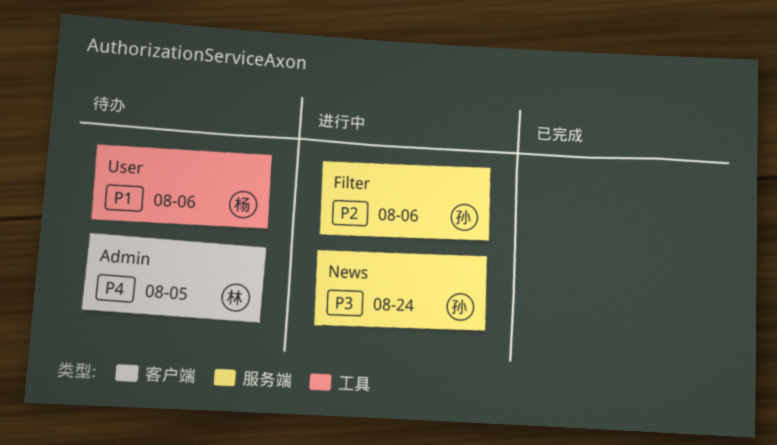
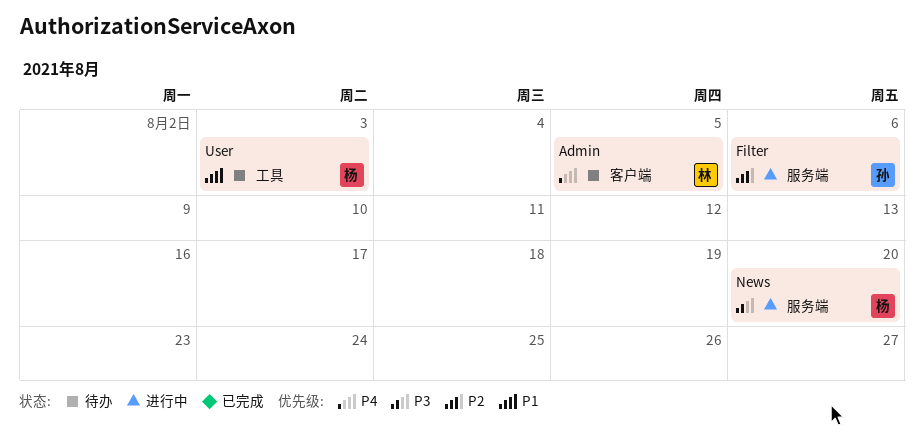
News, owner: 孙 -> 杨
News, due: Aug 24 -> Aug 20
User, due: Aug 6 -> Aug 3

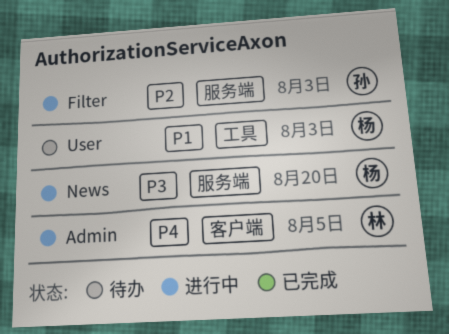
Admin, status: 待办 -> 进行中
Filter, due: Aug 6 -> Aug 3

